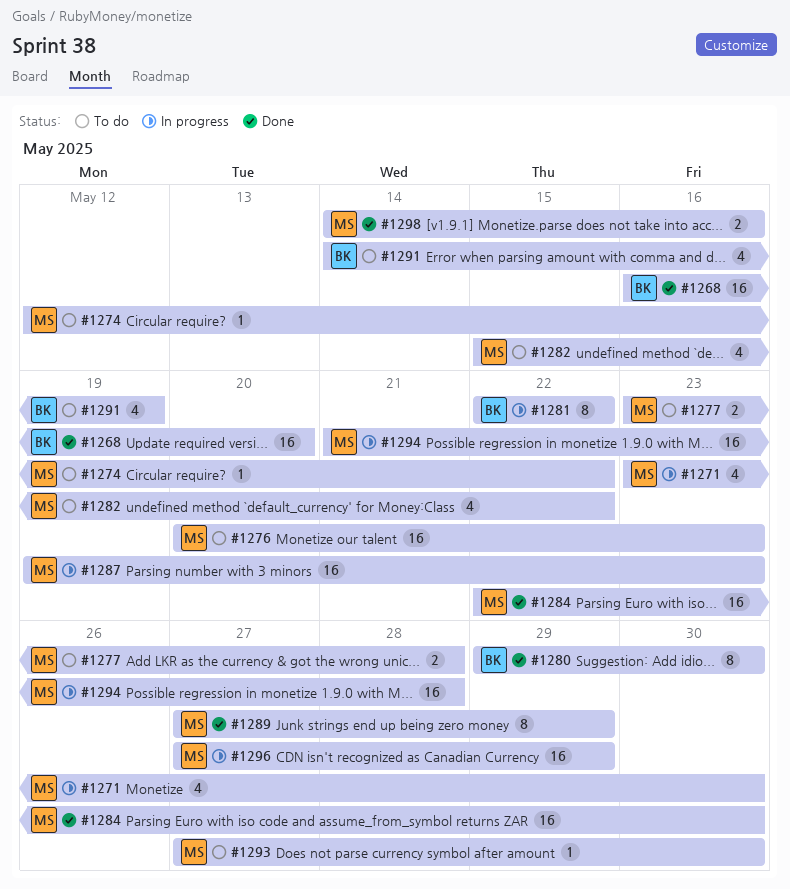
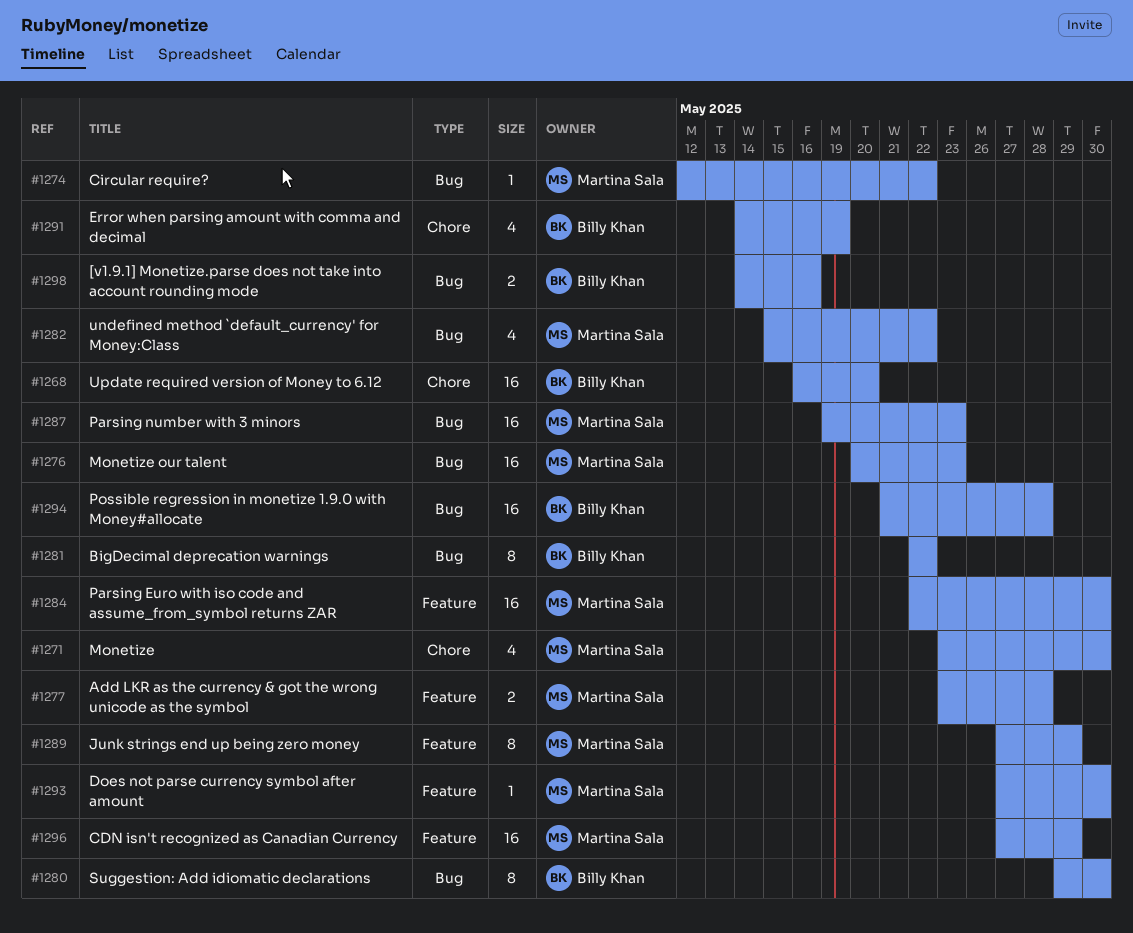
#1294, owner: Martina Sala -> Billy Khan
#1298, owner: Martina Sala -> Billy Khan

